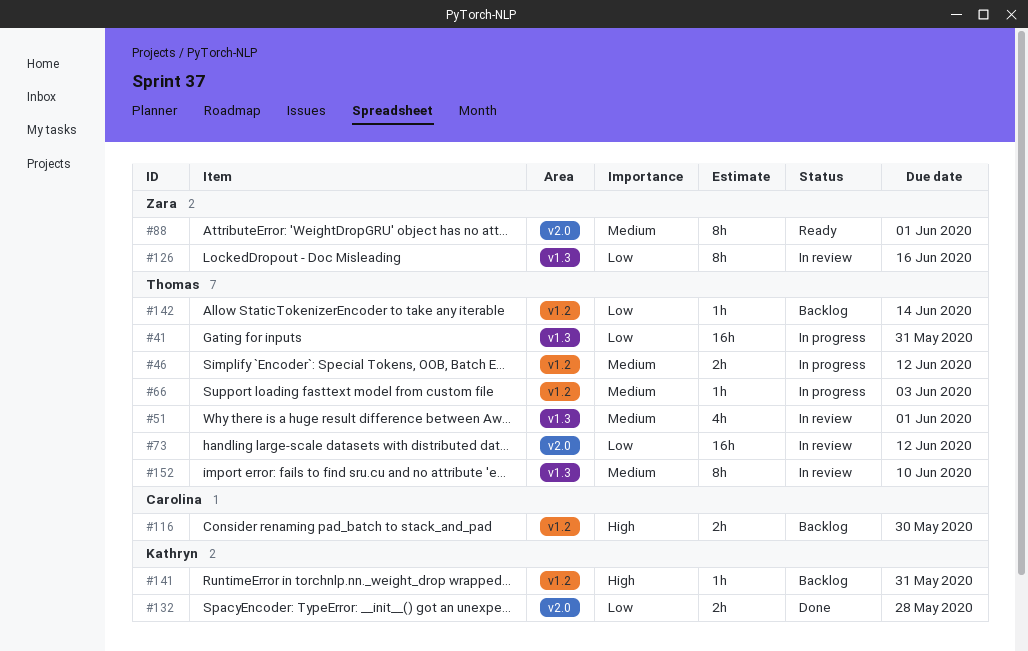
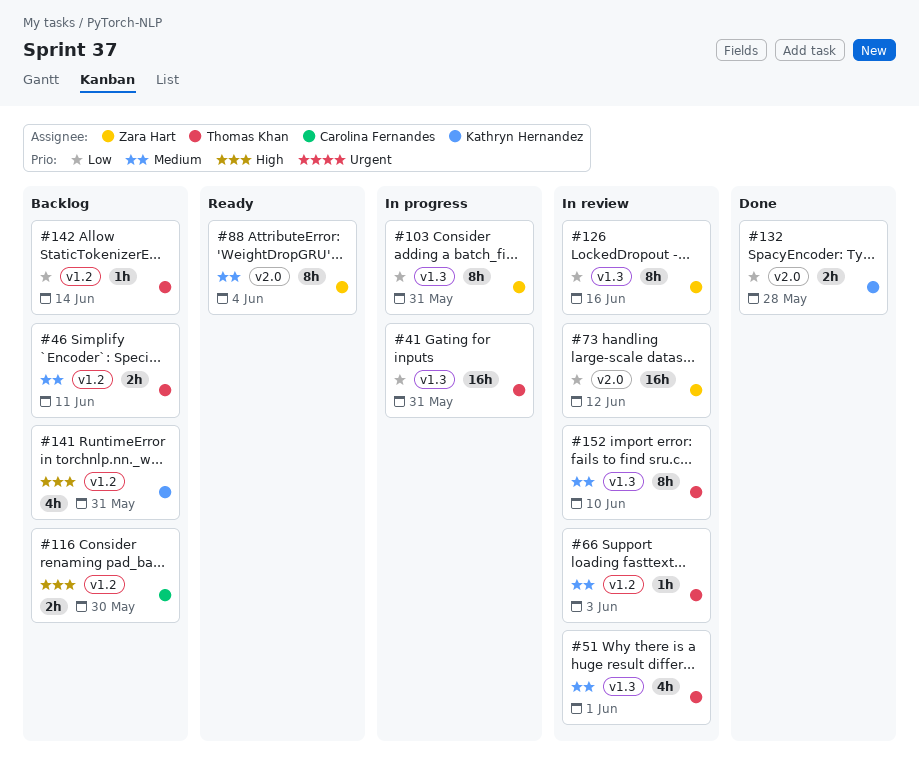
#46, status: In progress -> Backlog
#46, due: Jun 12 -> Jun 11
#66, status: In progress -> In review
#73, owner: Thomas Khan -> Zara Hart
#88, due: Jun 1 -> Jun 4
#103: none -> present
#141, estimate: 1h -> 4h

